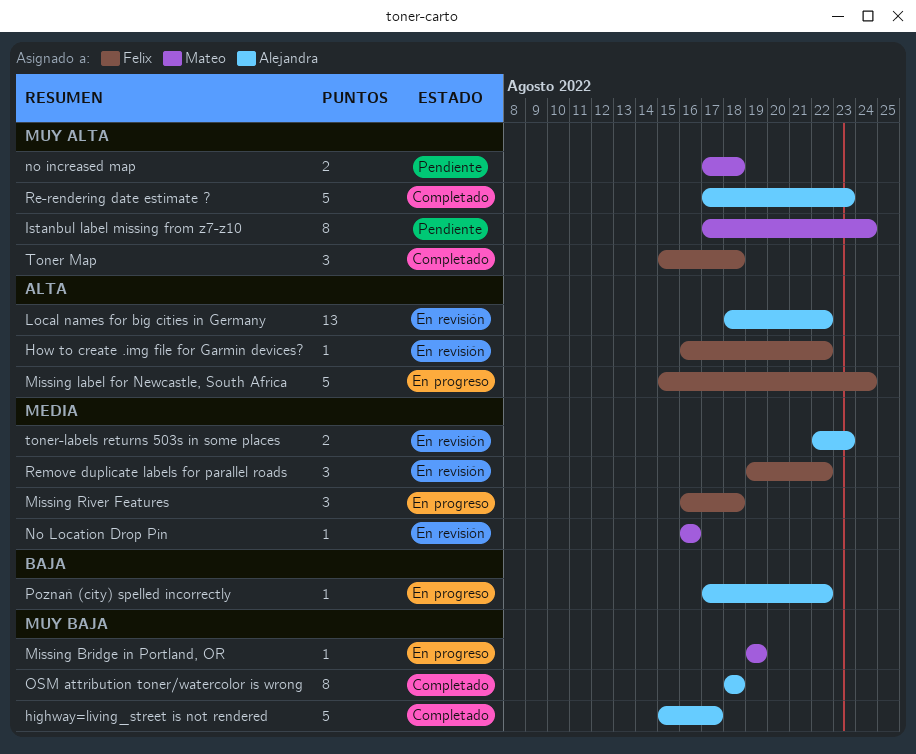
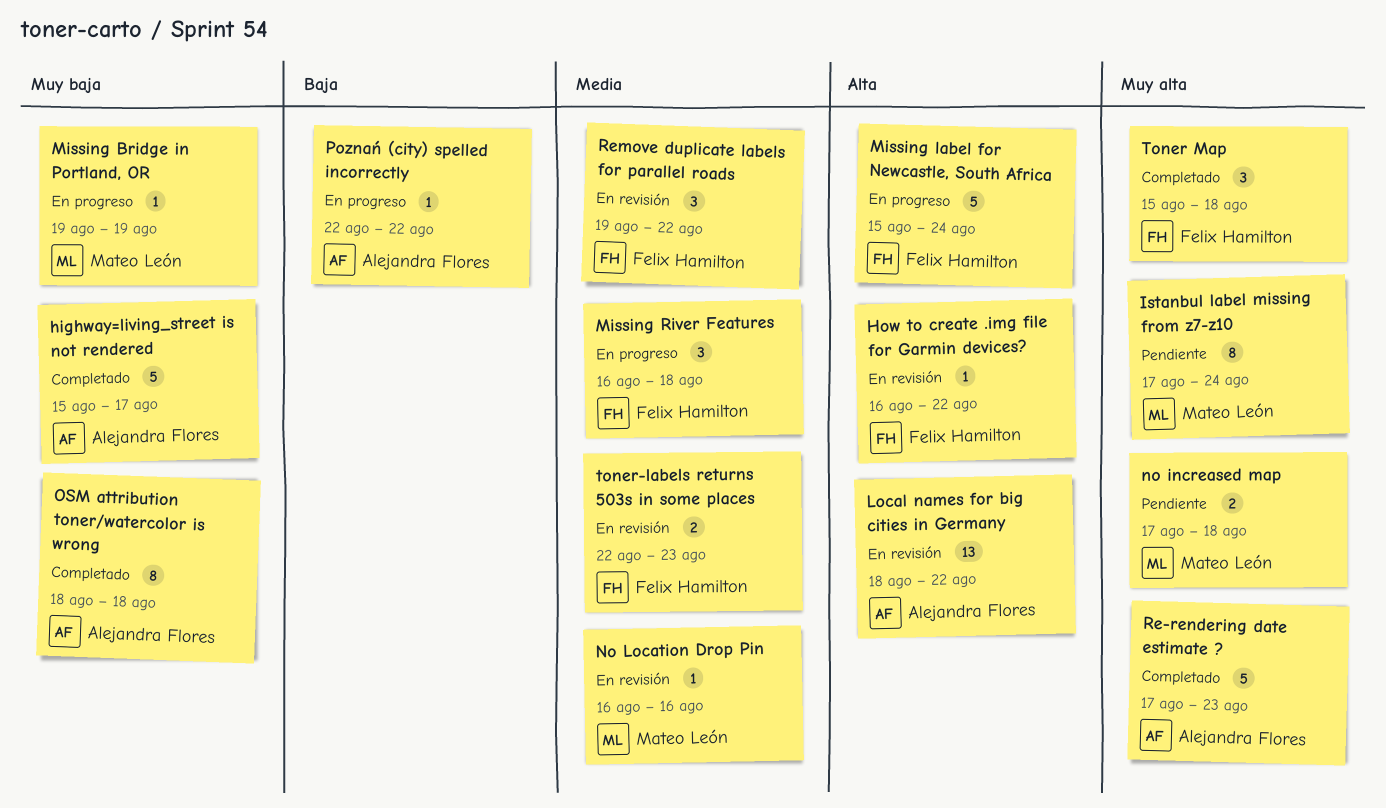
Poznań (city) spelled incorrectly, start: Aug 17 -> Aug 22
toner-labels returns 503s in some places, owner: Alejandra Flores -> Felix Hamilton

